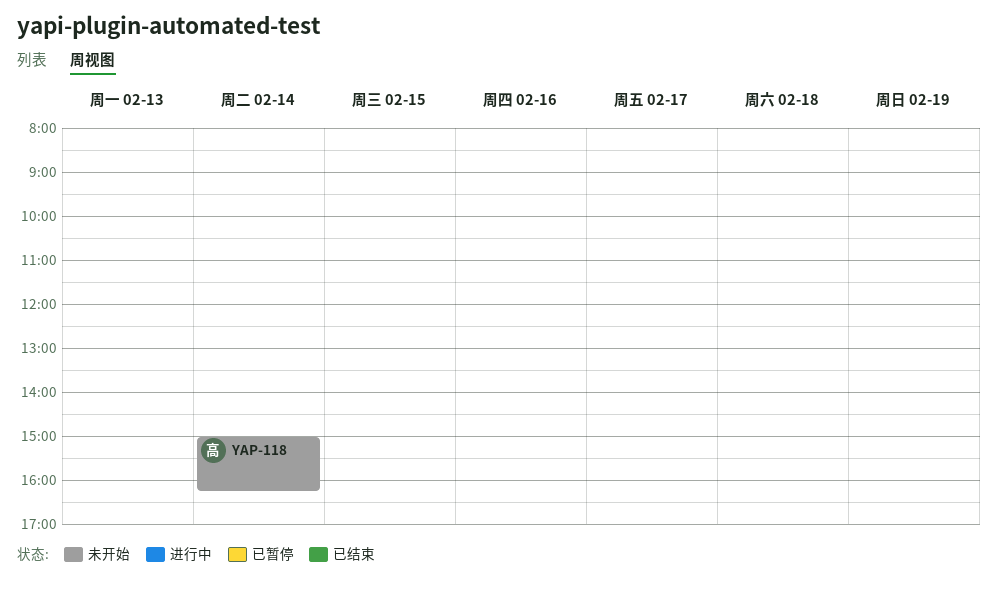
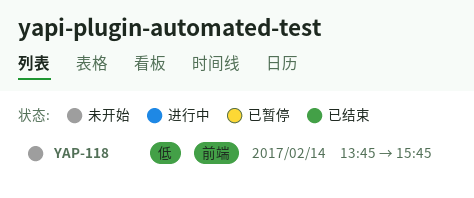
YAP-118, begins: 15:00 -> 13:45
YAP-118, ends: 16:15 -> 15:45

